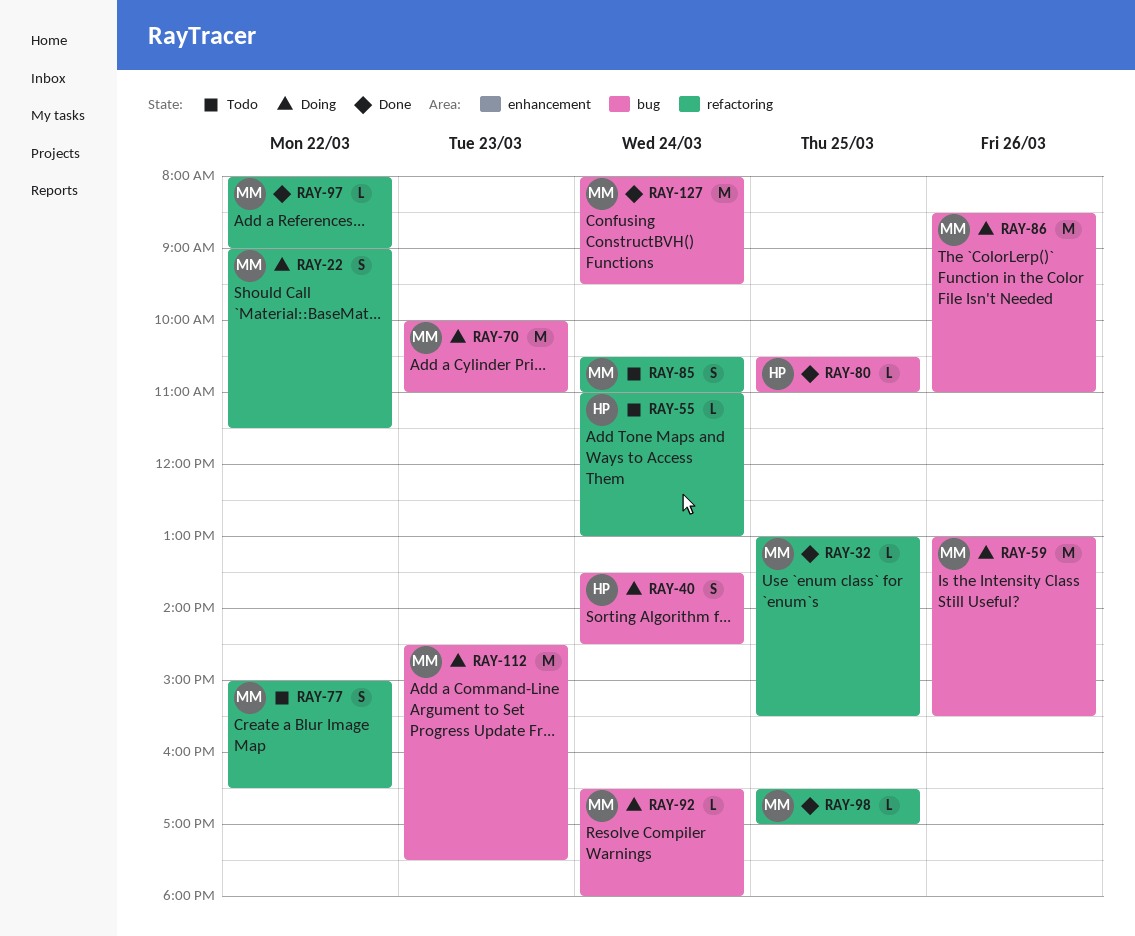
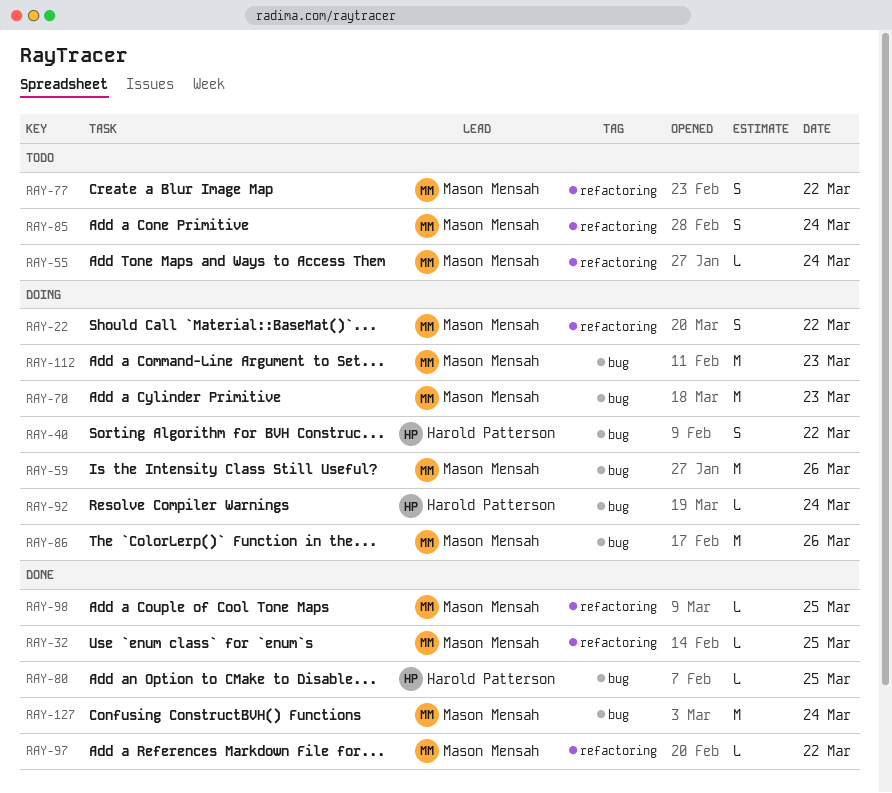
RAY-40, day: Mar 24 -> Mar 22
RAY-55, owner: Harold Patterson -> Mason Mensah
RAY-92, owner: Mason Mensah -> Harold Patterson

